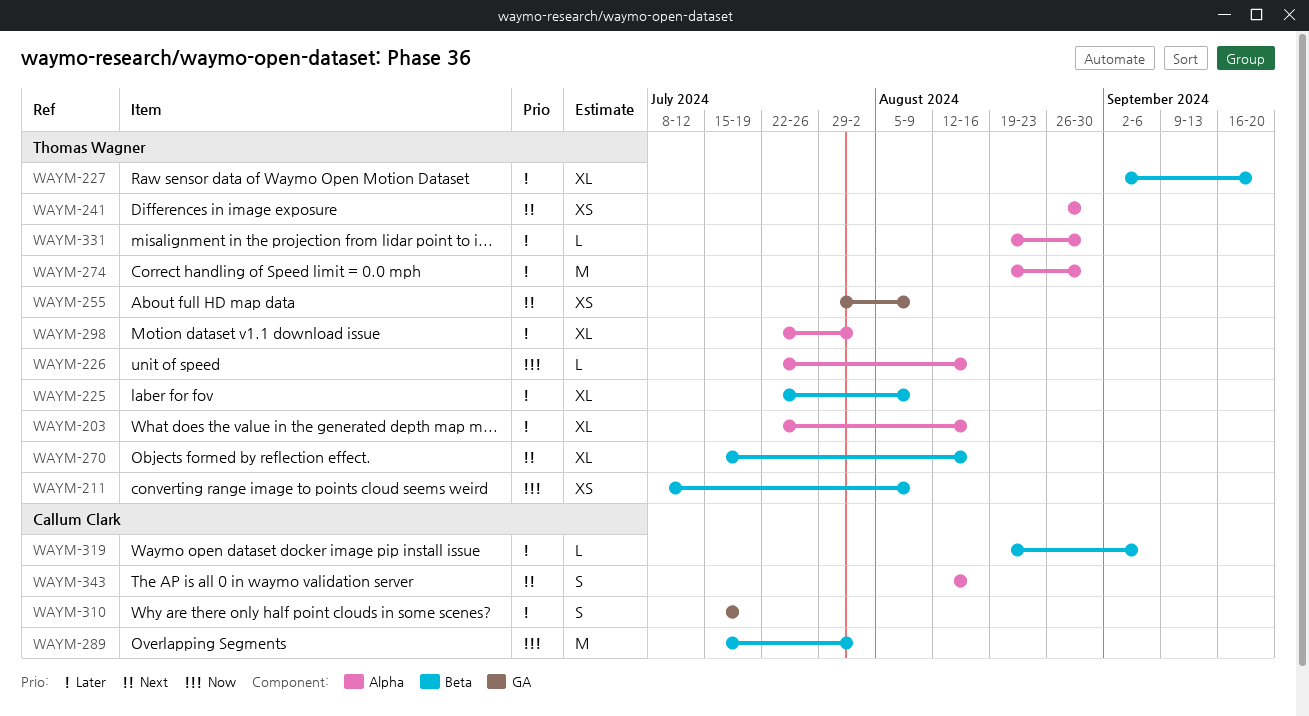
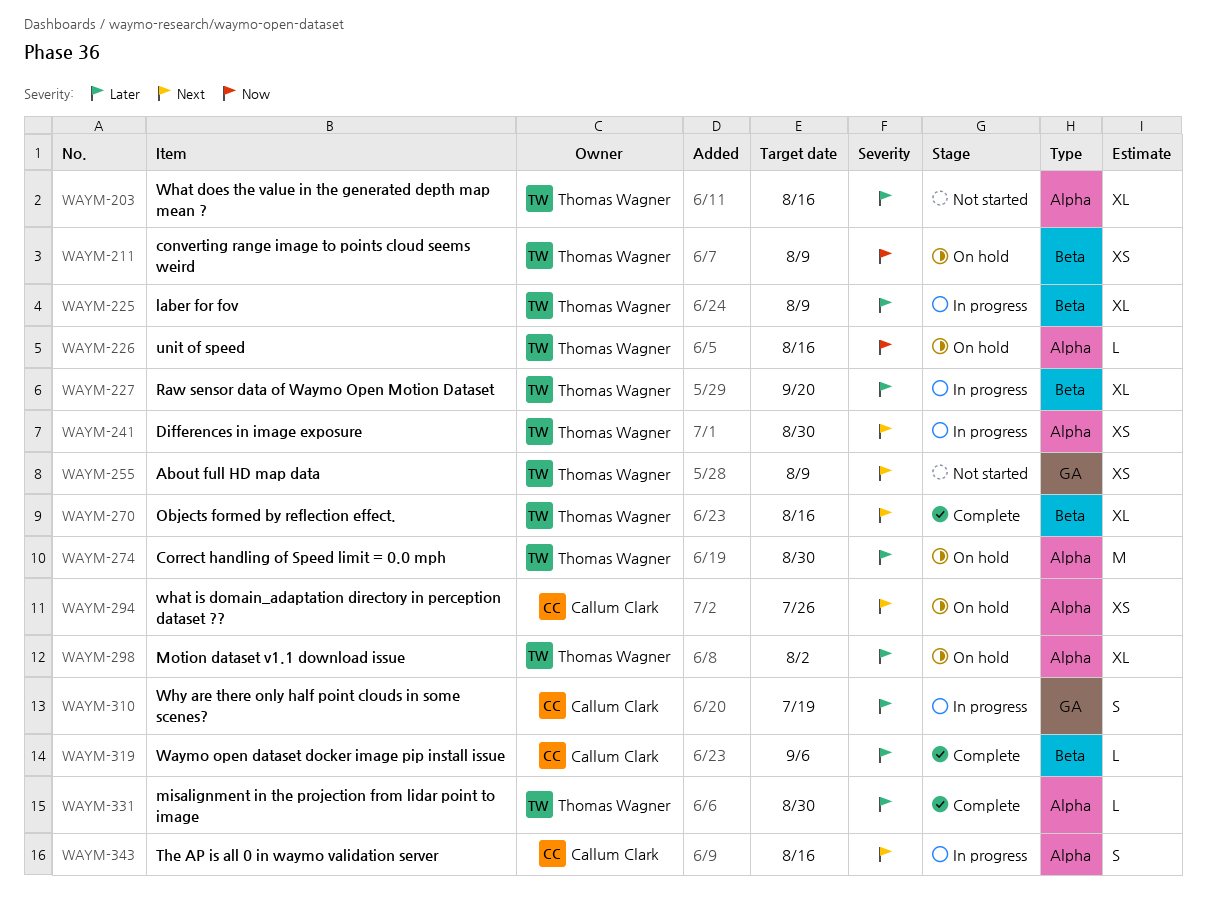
WAYM-289: present -> none
WAYM-294: none -> present

